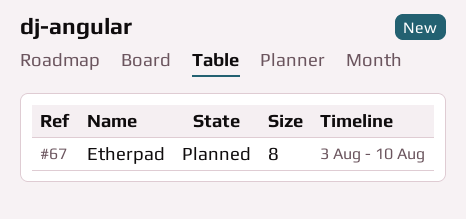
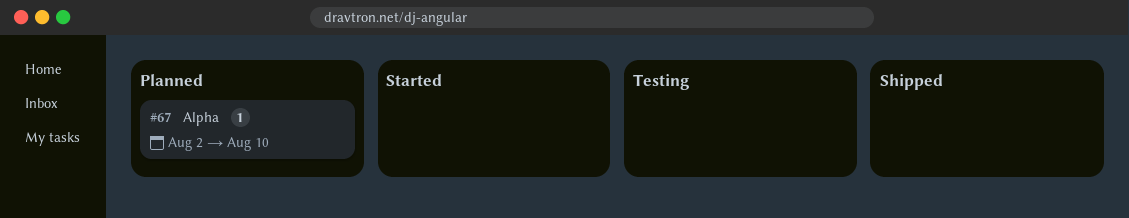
#67, estimate: 8 -> 1
#67, start: Aug 3 -> Aug 2

